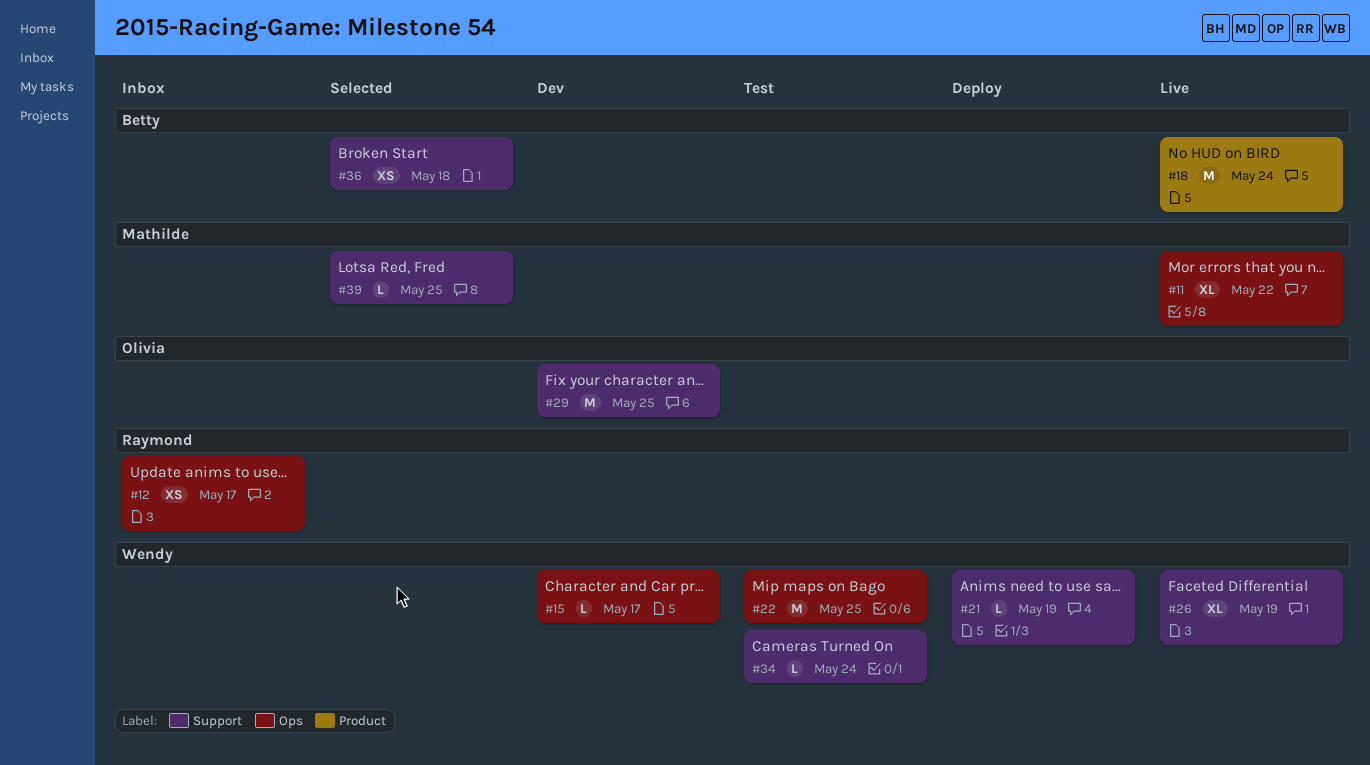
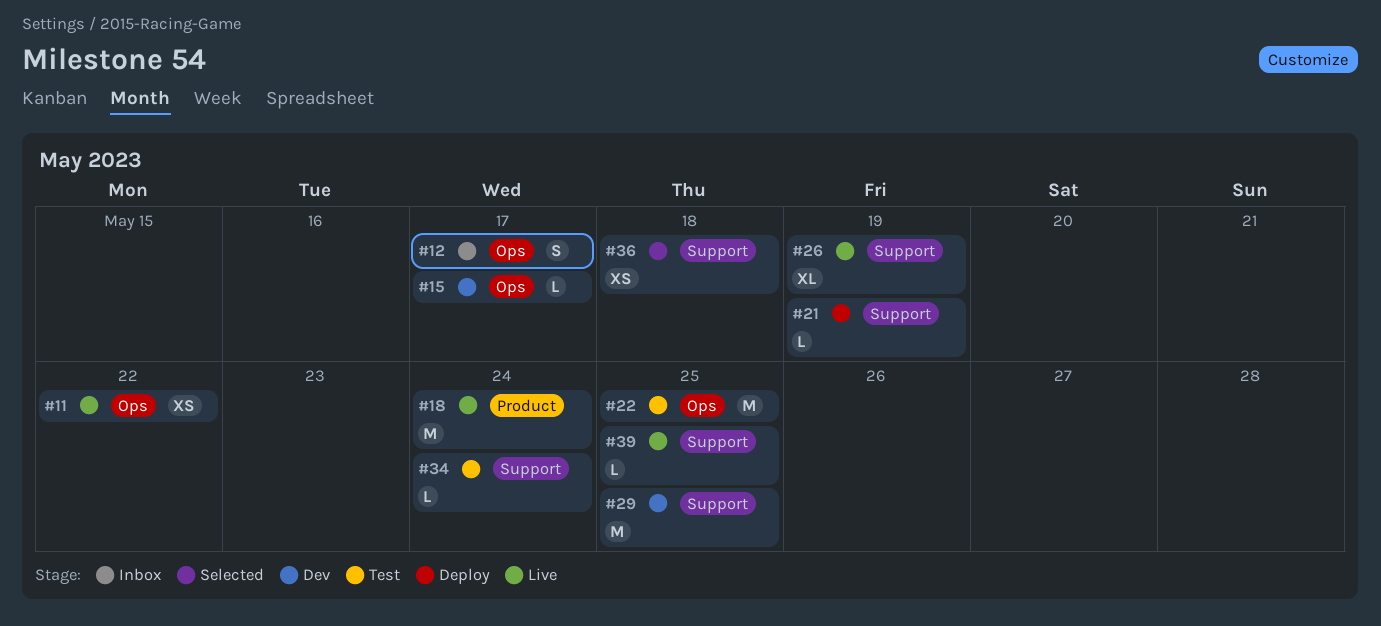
#11, estimate: XL -> XS
#12, estimate: XS -> S
#39, status: Selected -> Live

